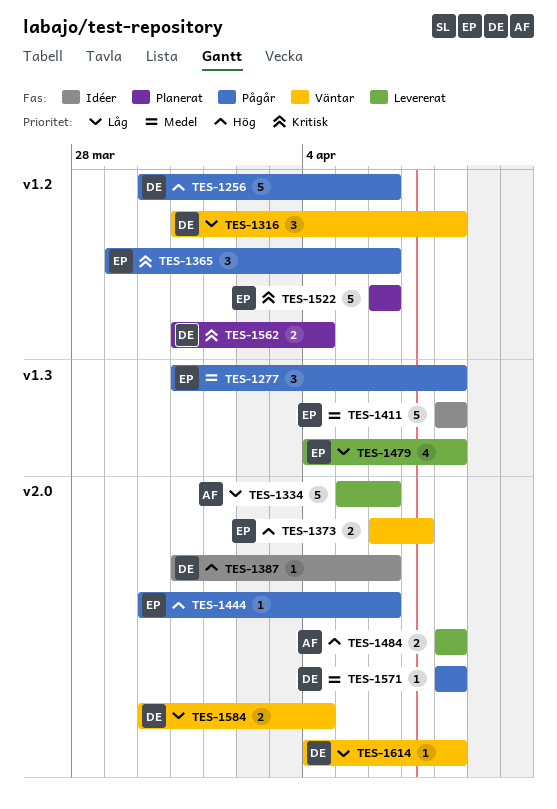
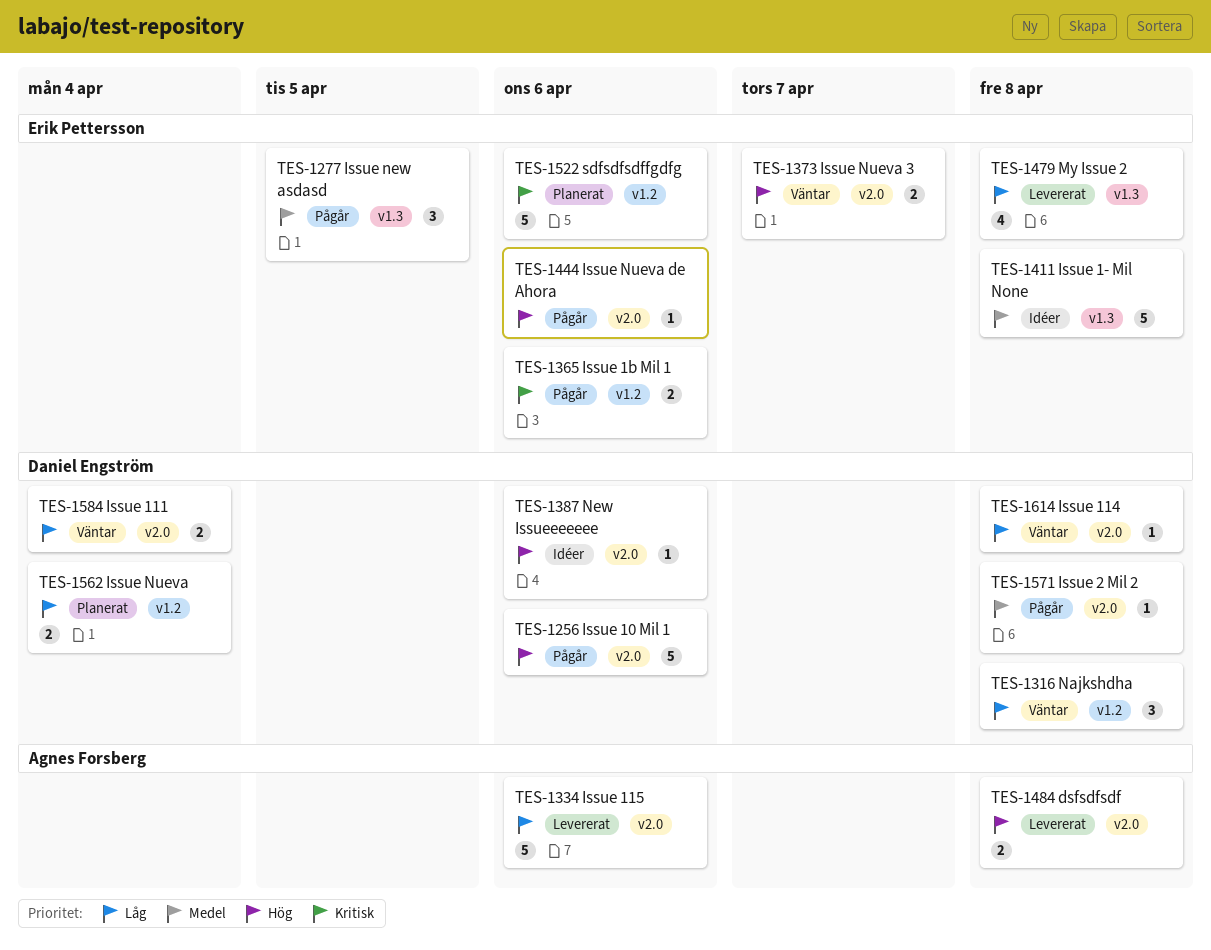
TES-1256, label: v1.2 -> v2.0
TES-1277, due: Apr 8 -> Apr 5
TES-1365, estimate: 3 -> 2
TES-1562, priority: Kritisk -> Låg

